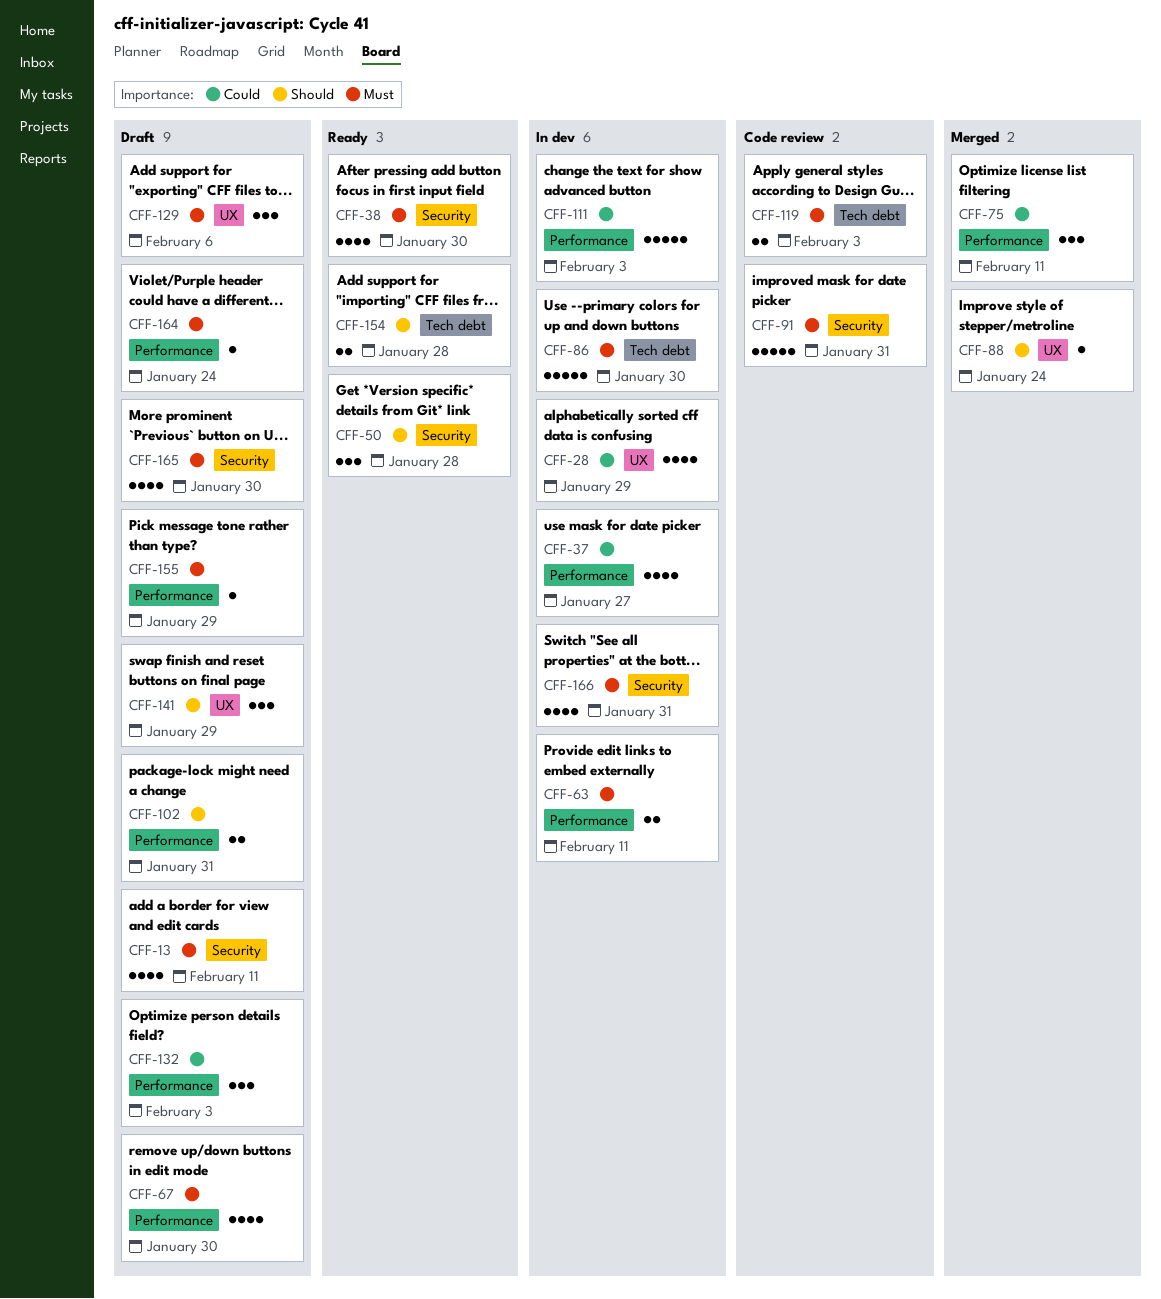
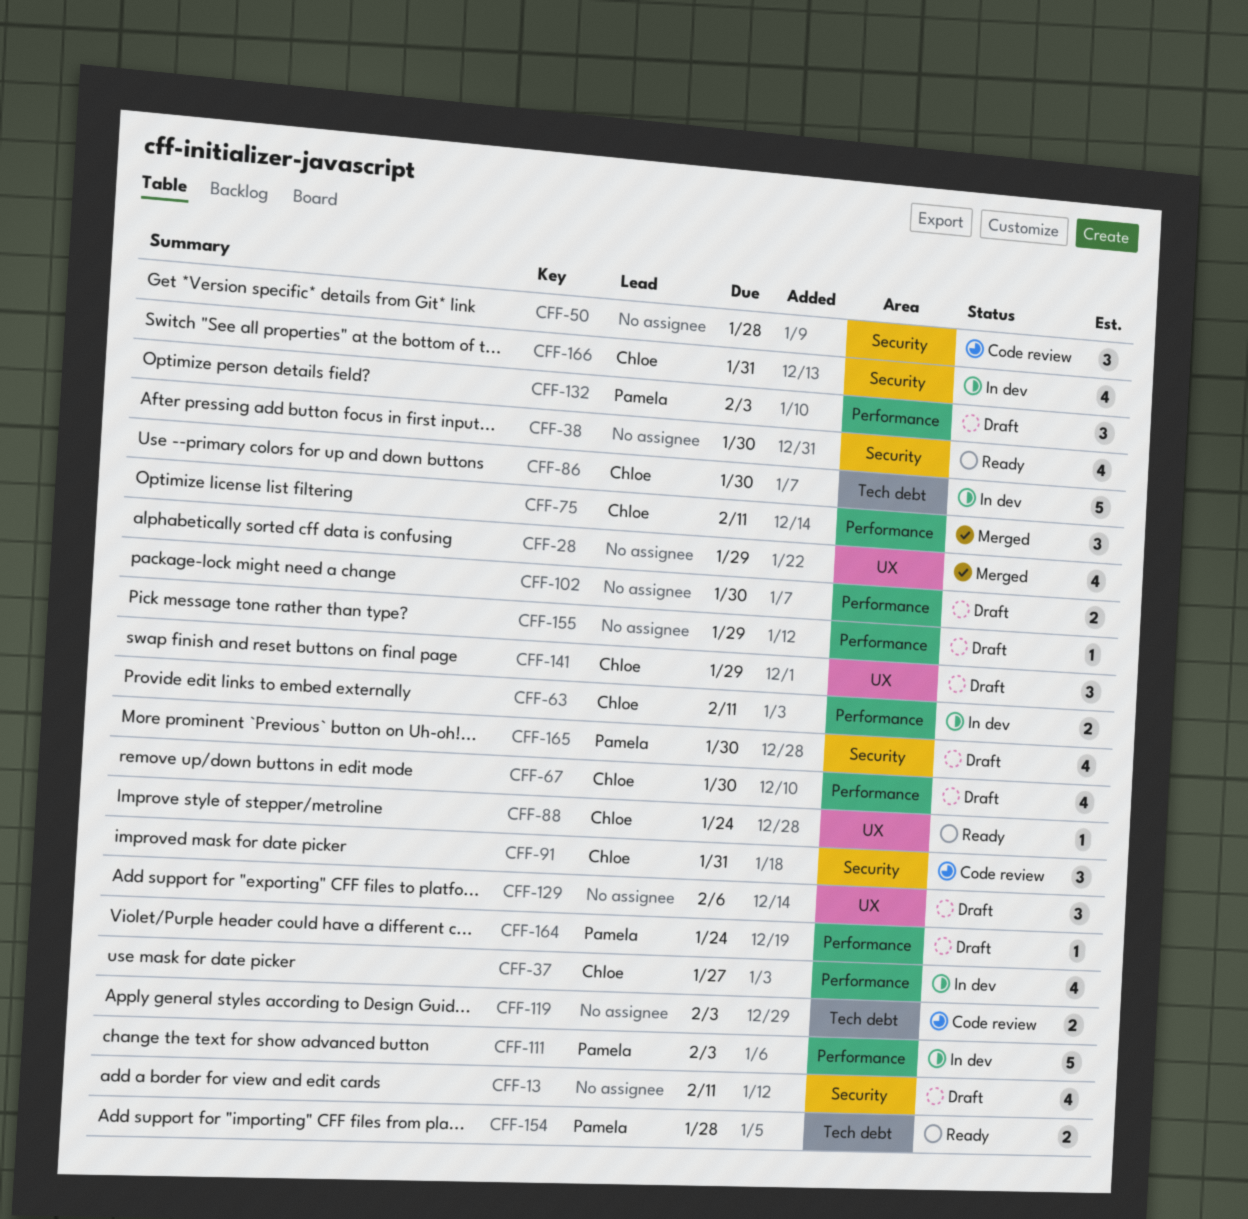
CFF-28, status: In dev -> Merged
CFF-50, status: Ready -> Code review
CFF-88, status: Merged -> Ready
CFF-91, estimate: 5 -> 3
CFF-102, due: Jan 31 -> Jan 30

